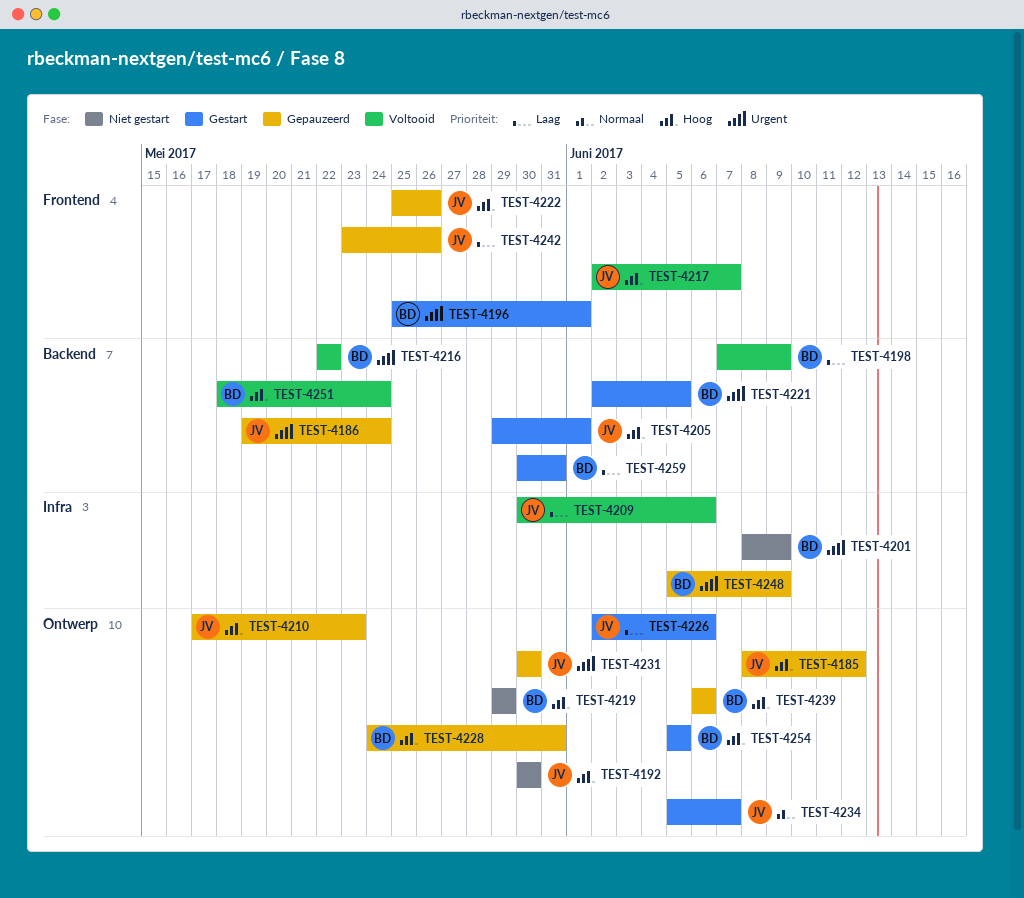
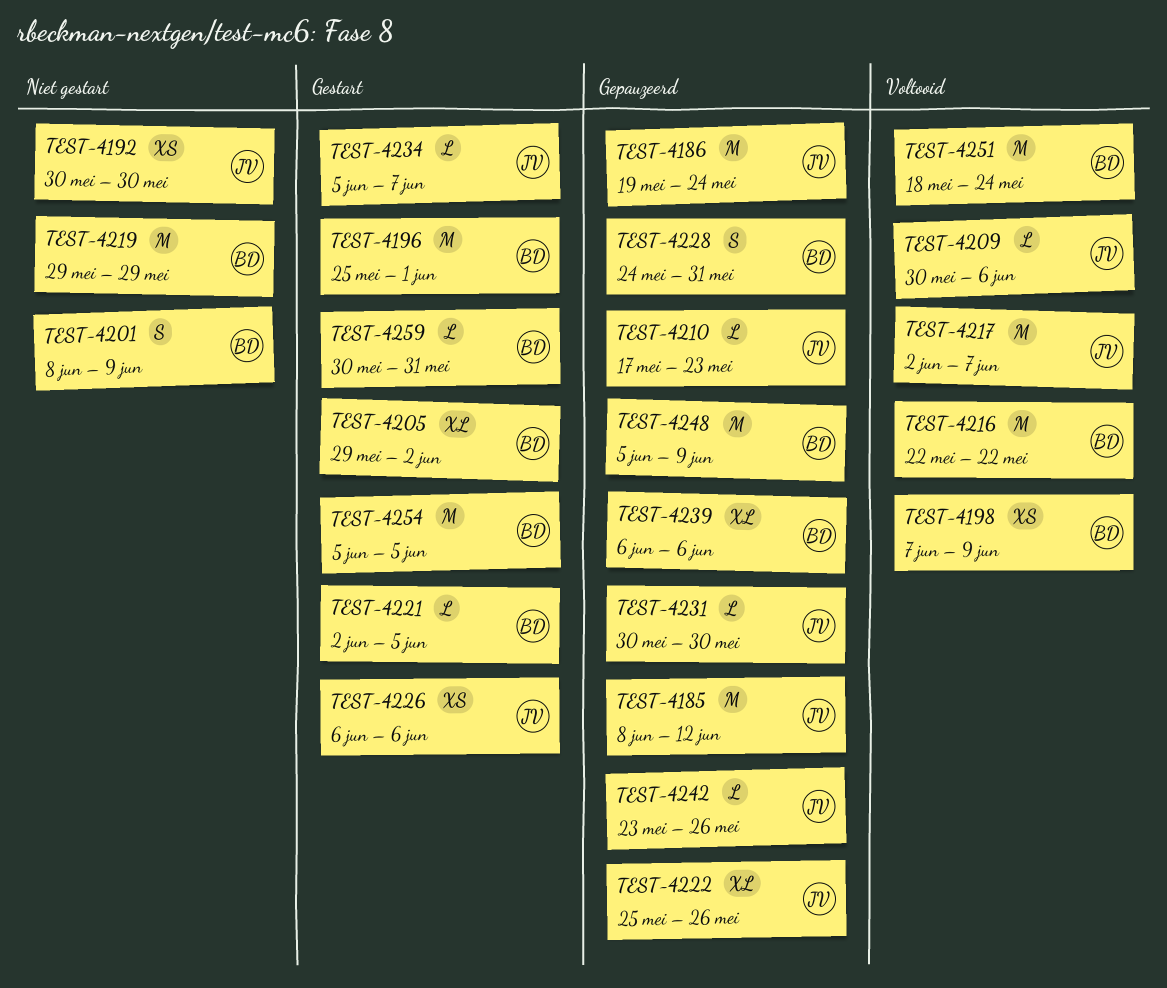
TEST-4205, owner: JV -> BD
TEST-4205, due: Jun 1 -> Jun 2
TEST-4226, start: Jun 2 -> Jun 6

